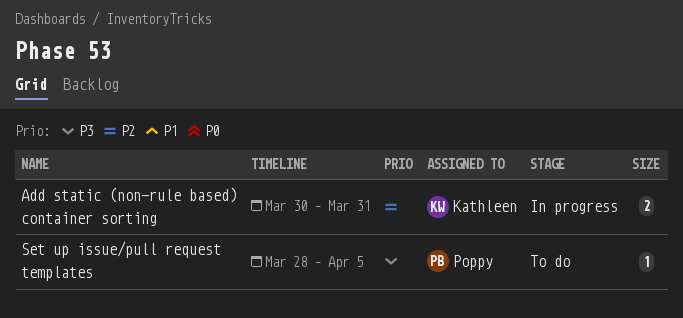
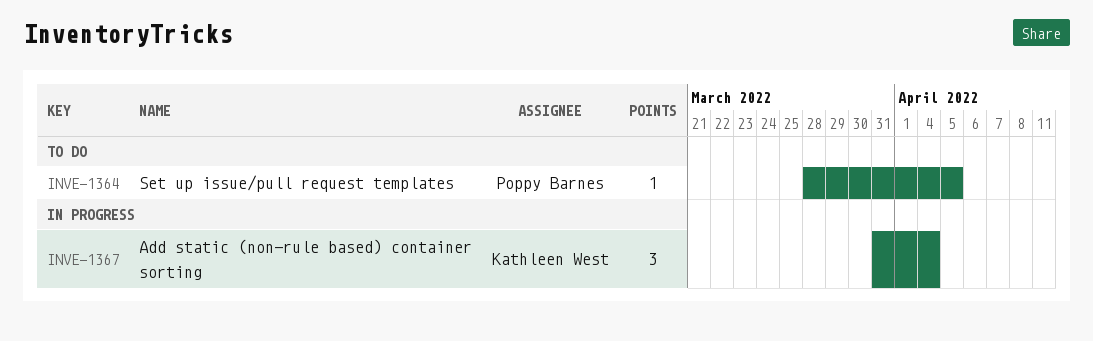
Add static (non-rule based) container sorting, estimate: 2 -> 3
Add static (non-rule based) container sorting, start: Mar 30 -> Mar 31
Add static (non-rule based) container sorting, due: Mar 31 -> Apr 4

